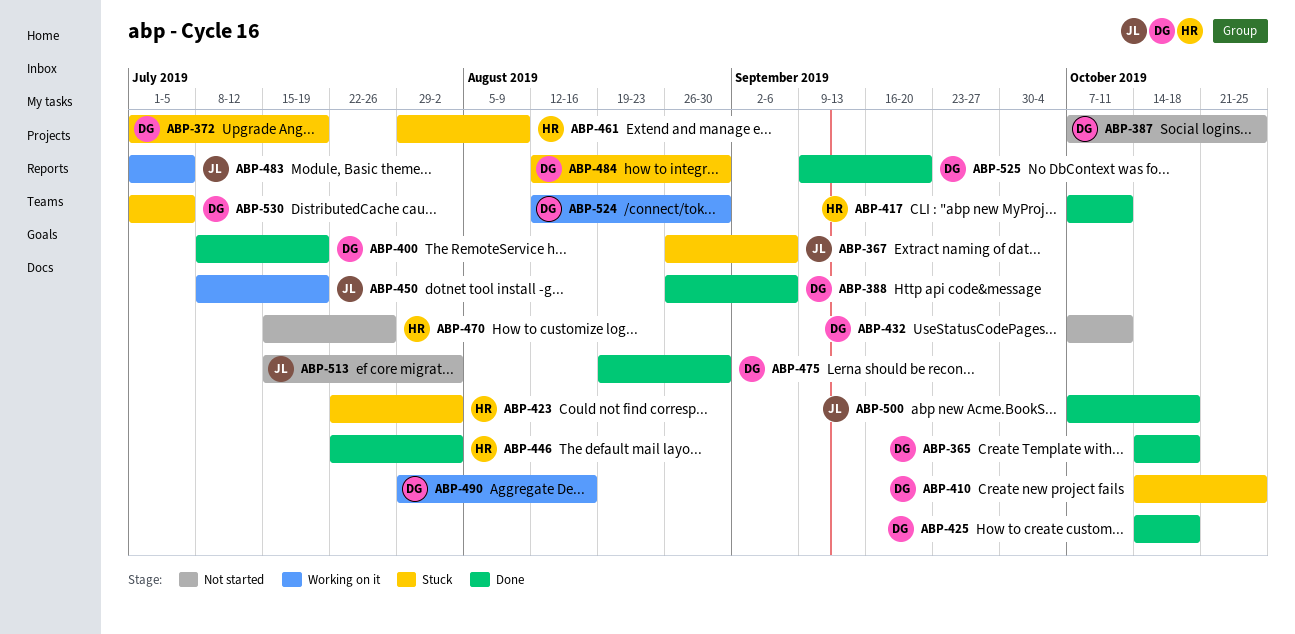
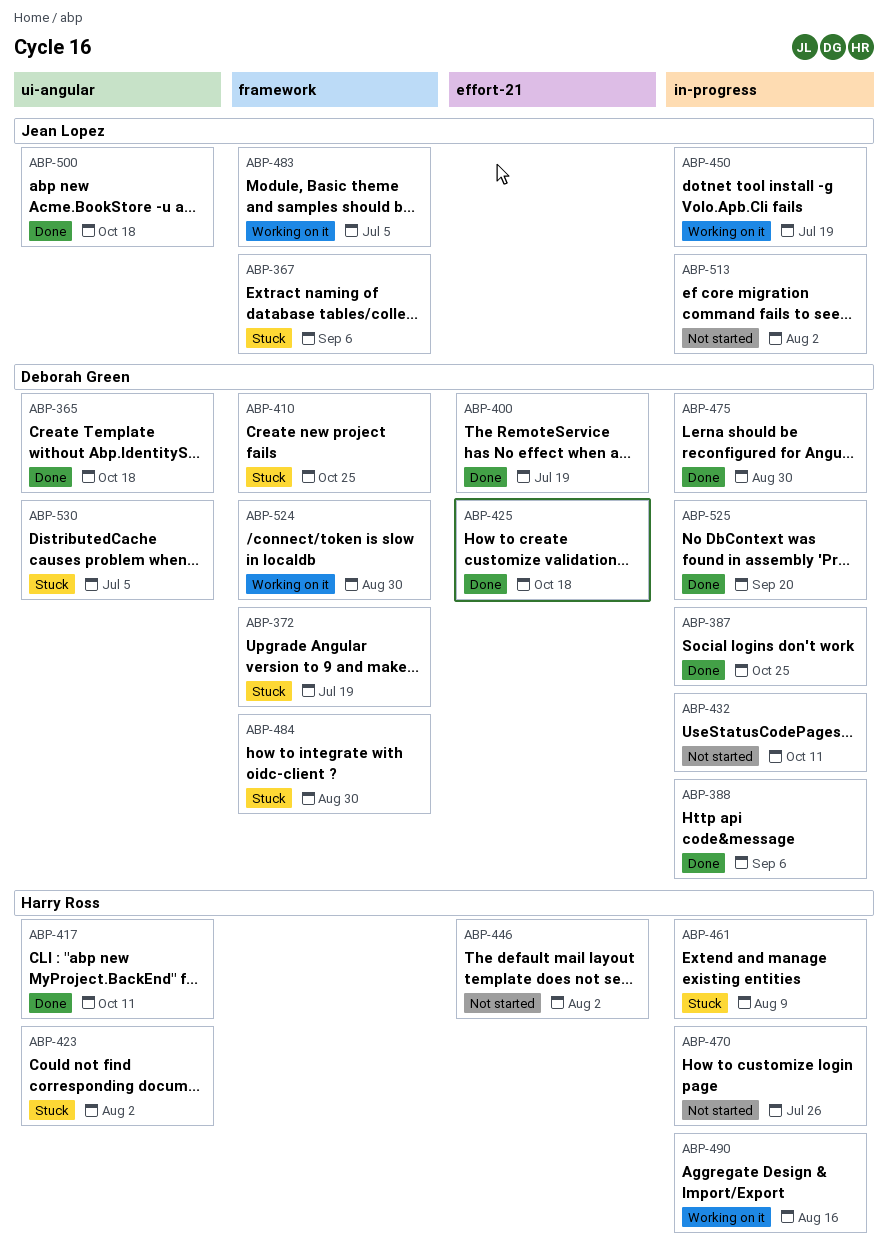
ABP-387, status: Not started -> Done
ABP-446, status: Done -> Not started
ABP-490, owner: Deborah Green -> Harry Ross

